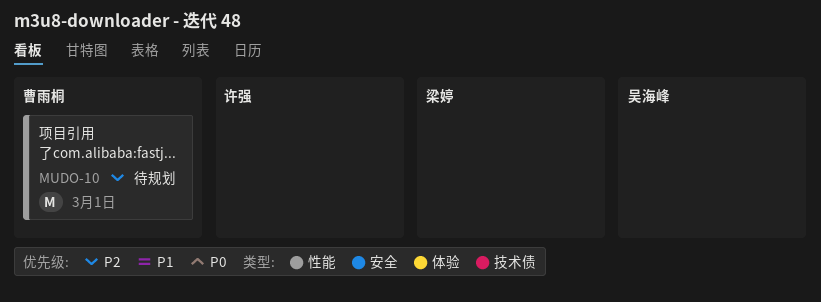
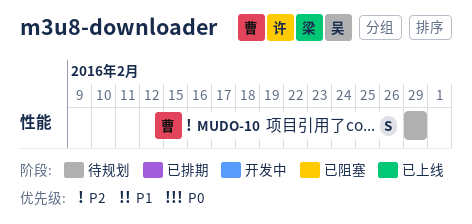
MUDO-10, estimate: M -> S
MUDO-10, due: Mar 1 -> Feb 29

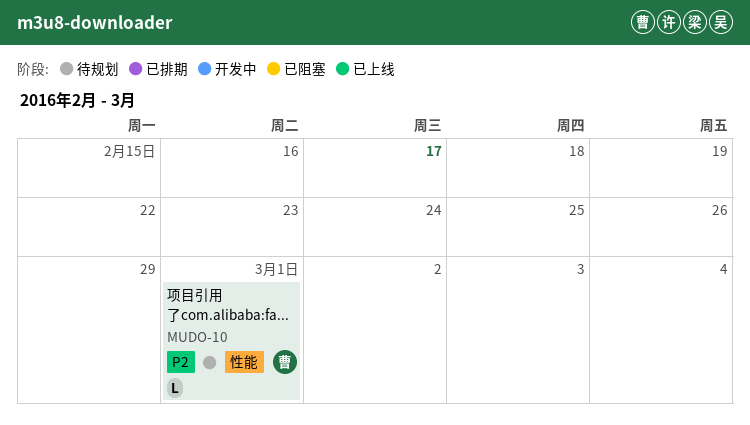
MUDO-10, estimate: S -> L
MUDO-10, due: Feb 29 -> Mar 1

